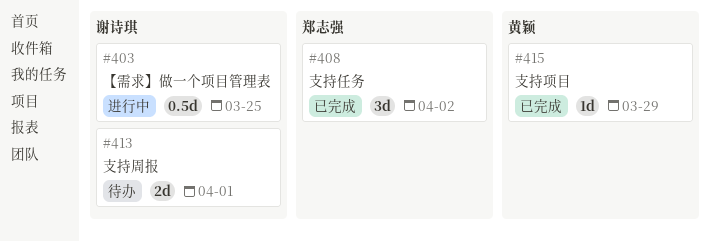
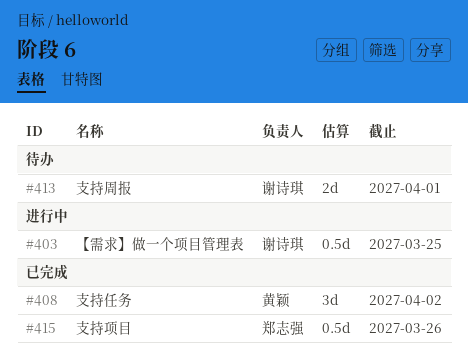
#408, owner: 郑志强 -> 黄颖
#415, owner: 黄颖 -> 郑志强
#415, estimate: 1d -> 0.5d
#415, due: Mar 29 -> Mar 26

